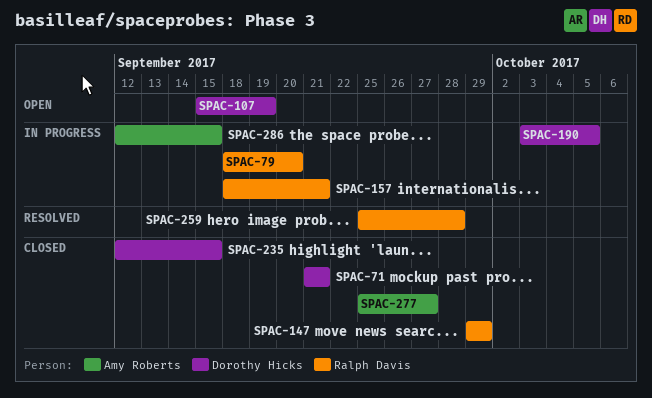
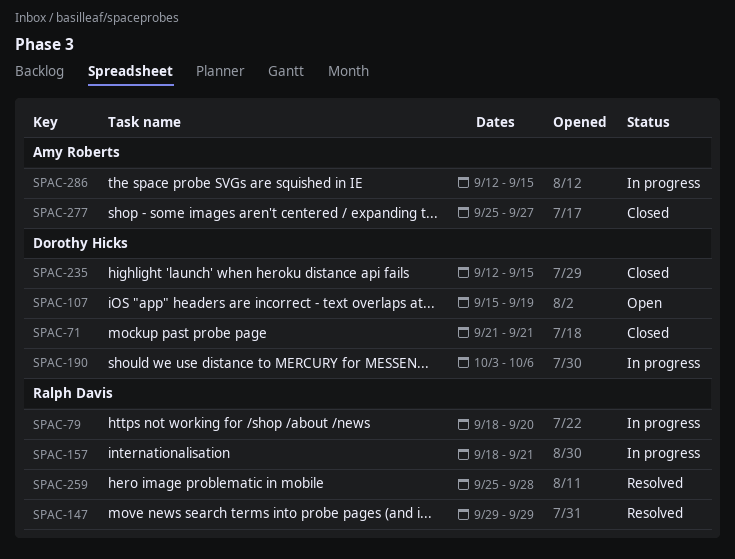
SPAC-147, status: Closed -> Resolved
SPAC-190, due: Oct 5 -> Oct 6

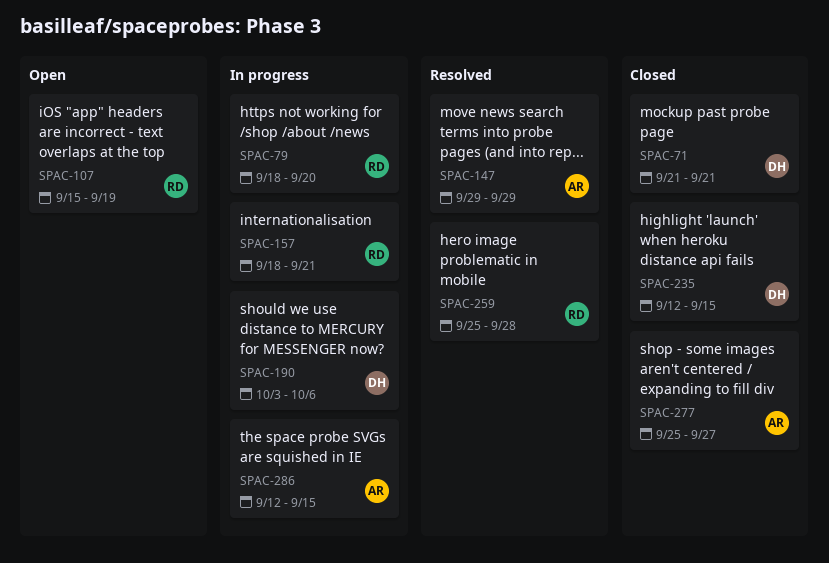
SPAC-107, owner: Dorothy Hicks -> Ralph Davis
SPAC-147, owner: Ralph Davis -> Amy Roberts

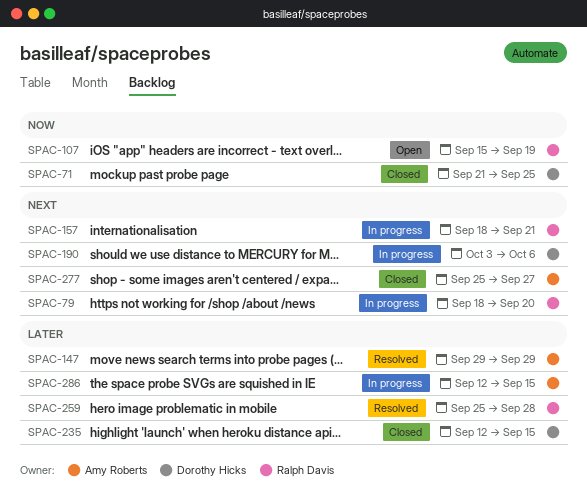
SPAC-71, due: Sep 21 -> Sep 25

